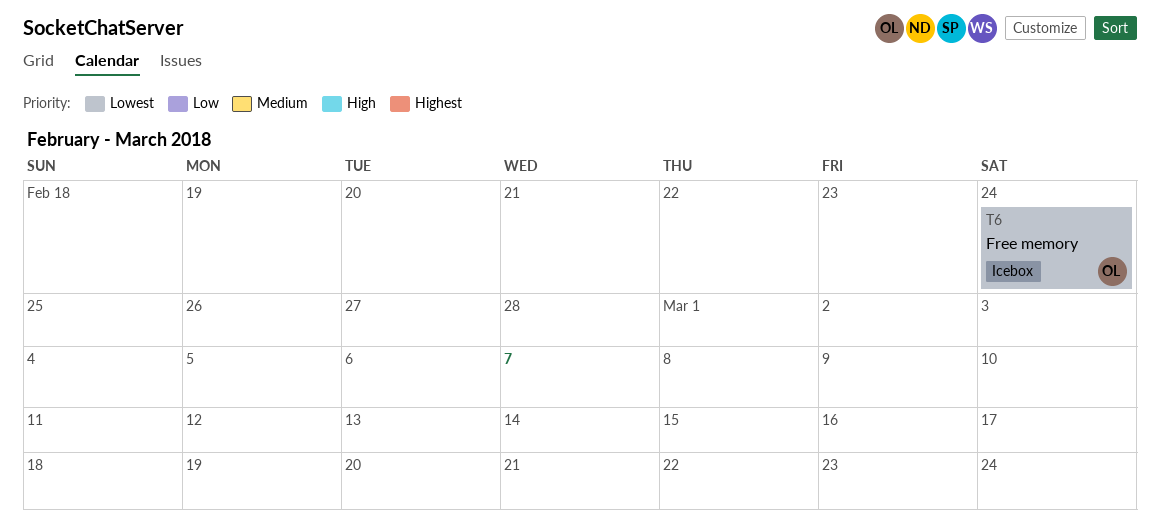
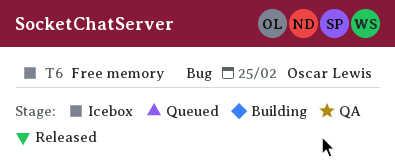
T6, due: Feb 24 -> Feb 25

